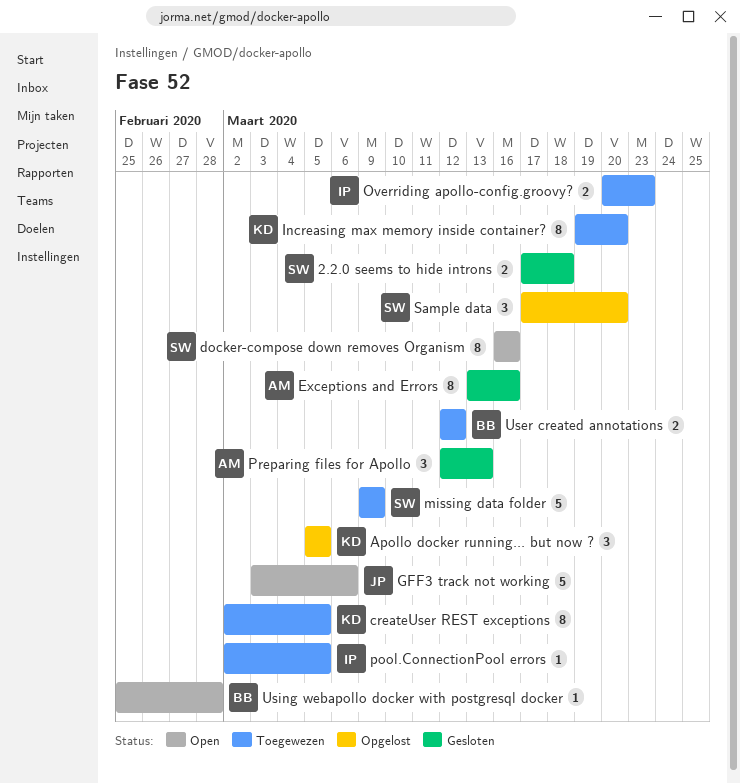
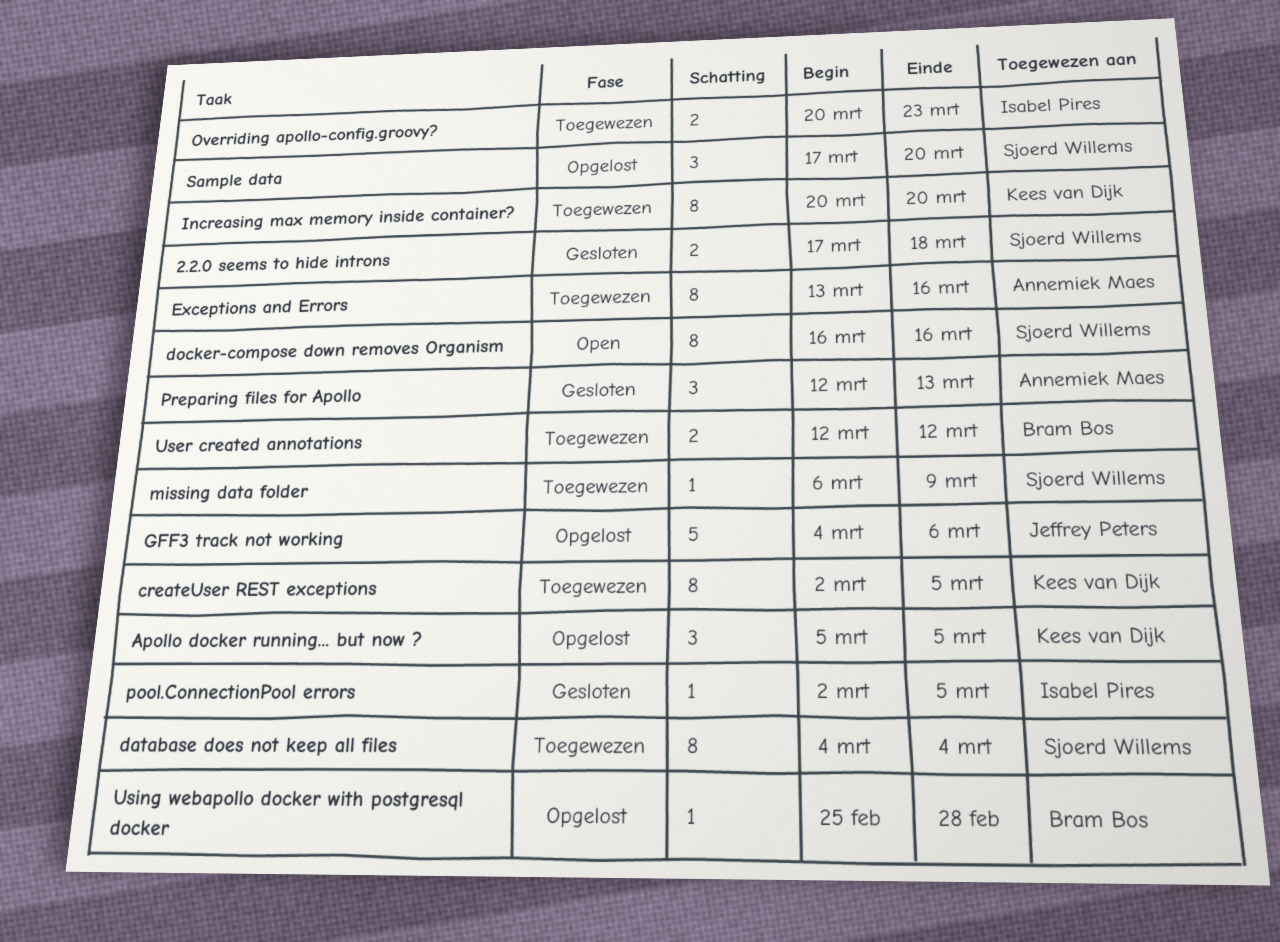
database does not keep all files: none -> present
Exceptions and Errors, status: Gesloten -> Toegewezen
GFF3 track not working, status: Open -> Opgelost
GFF3 track not working, start: Mar 3 -> Mar 4
Increasing max memory inside container?, start: Mar 19 -> Mar 20
missing data folder, estimate: 5 -> 1
missing data folder, start: Mar 9 -> Mar 6
pool.ConnectionPool errors, status: Toegewezen -> Gesloten
Using webapollo docker with postgresql docker, status: Open -> Opgelost

